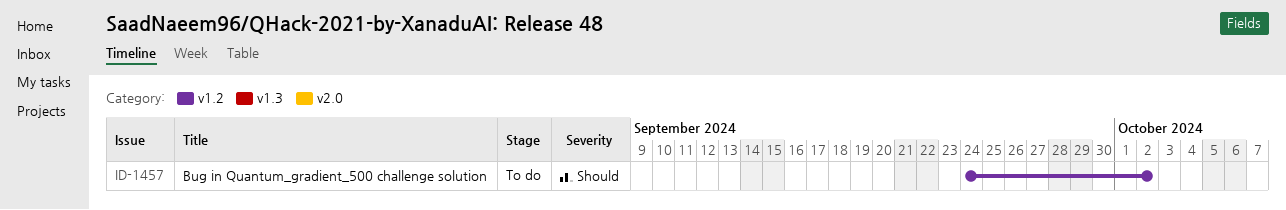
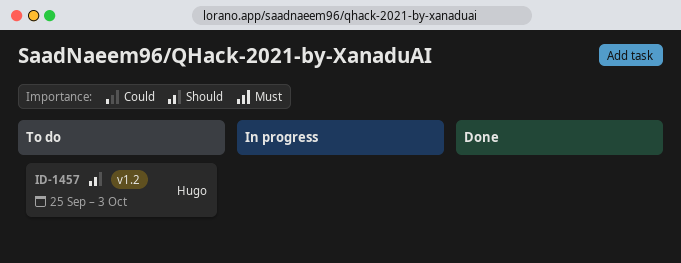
ID-1457, start: Sep 24 -> Sep 25
ID-1457, due: Oct 2 -> Oct 3

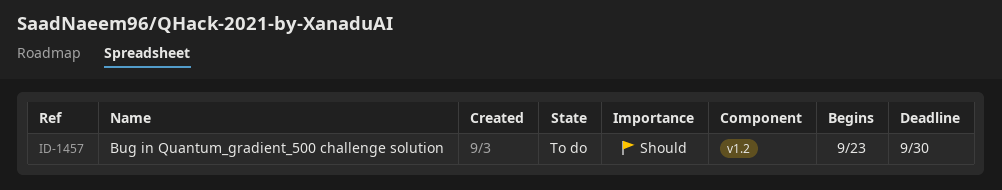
ID-1457, start: Sep 25 -> Sep 23
ID-1457, due: Oct 3 -> Sep 30

